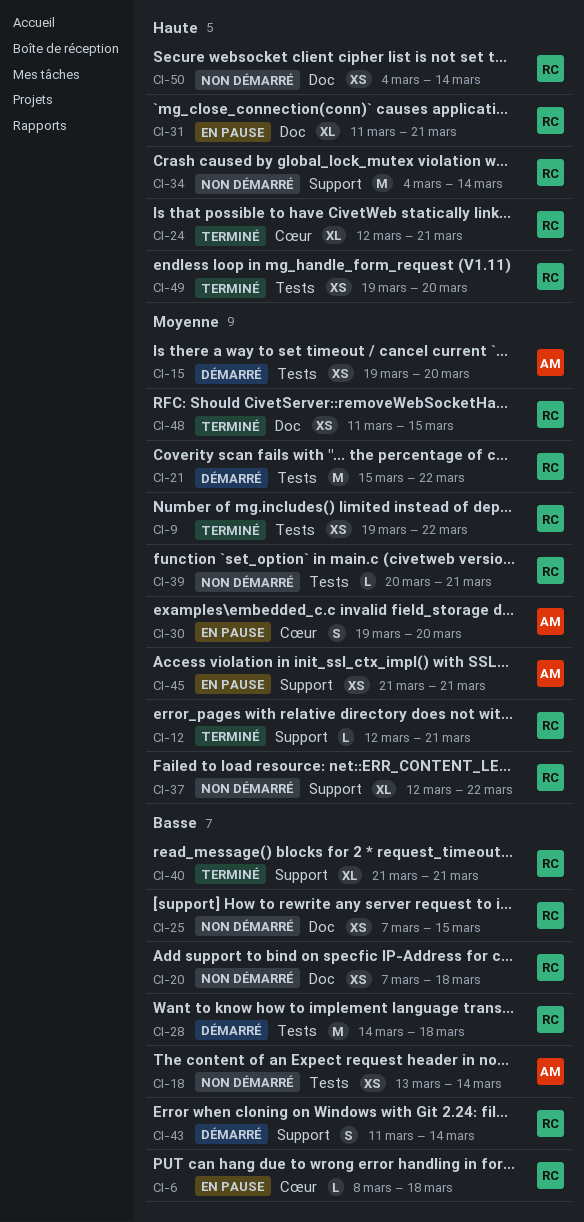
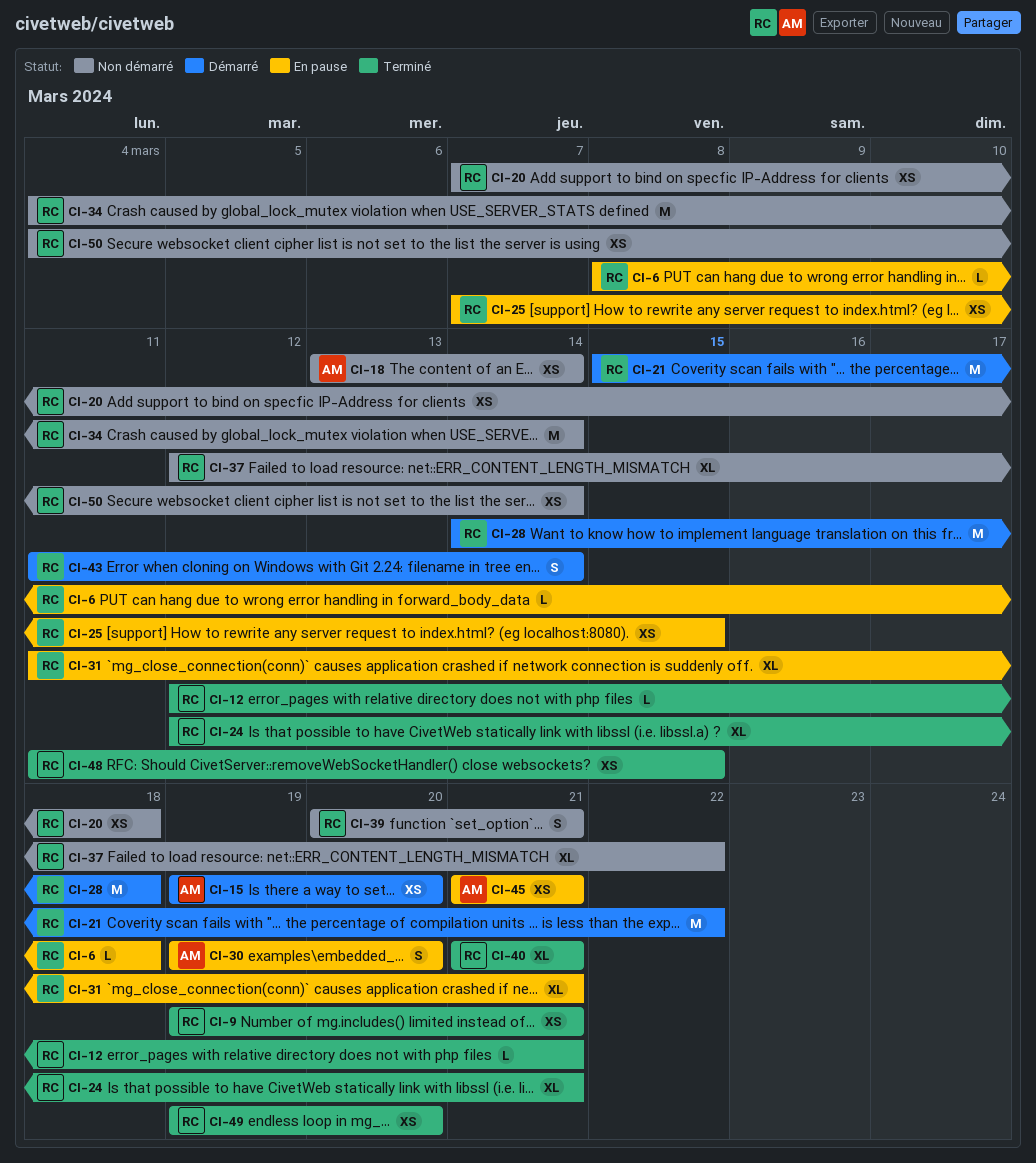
CI-9, due: Mar 22 -> Mar 21
CI-25, status: Non démarré -> En pause
CI-39, estimate: L -> S

